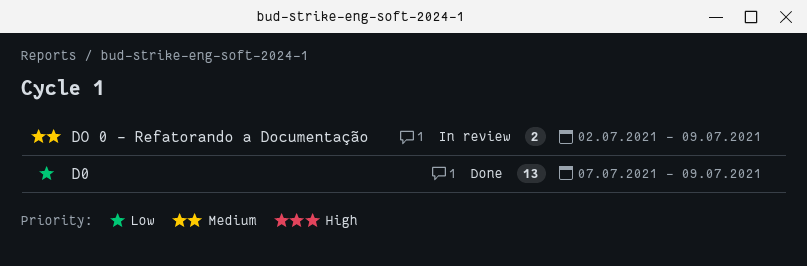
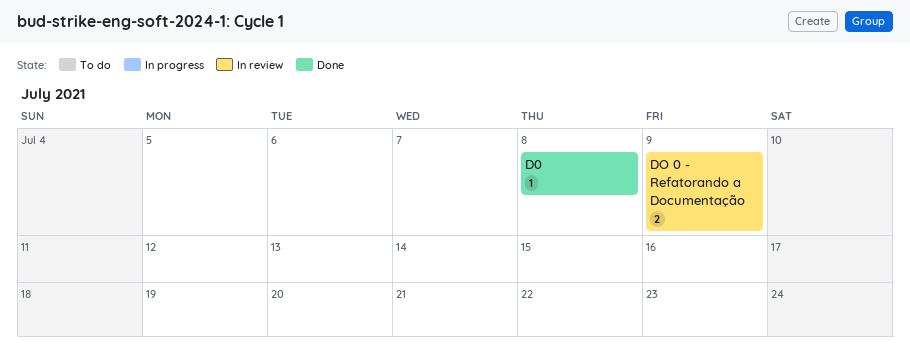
D0, estimate: 13 -> 1
D0, due: Jul 9 -> Jul 8

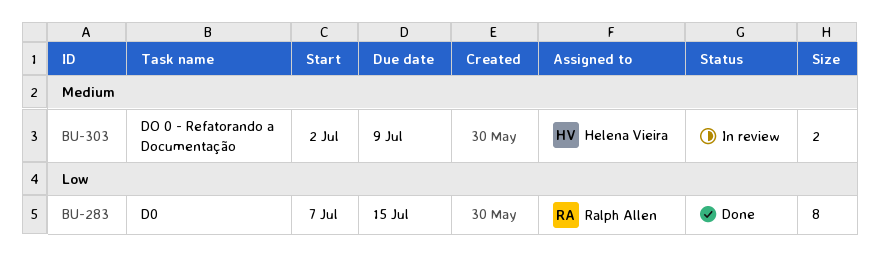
D0, estimate: 1 -> 8
D0, due: Jul 8 -> Jul 15

